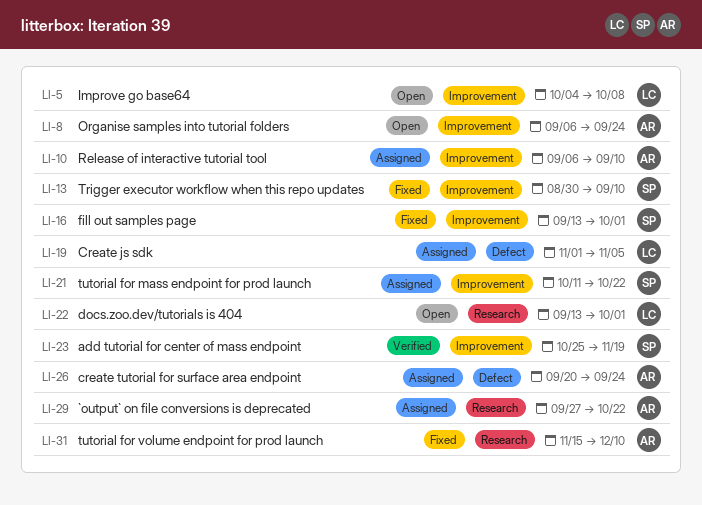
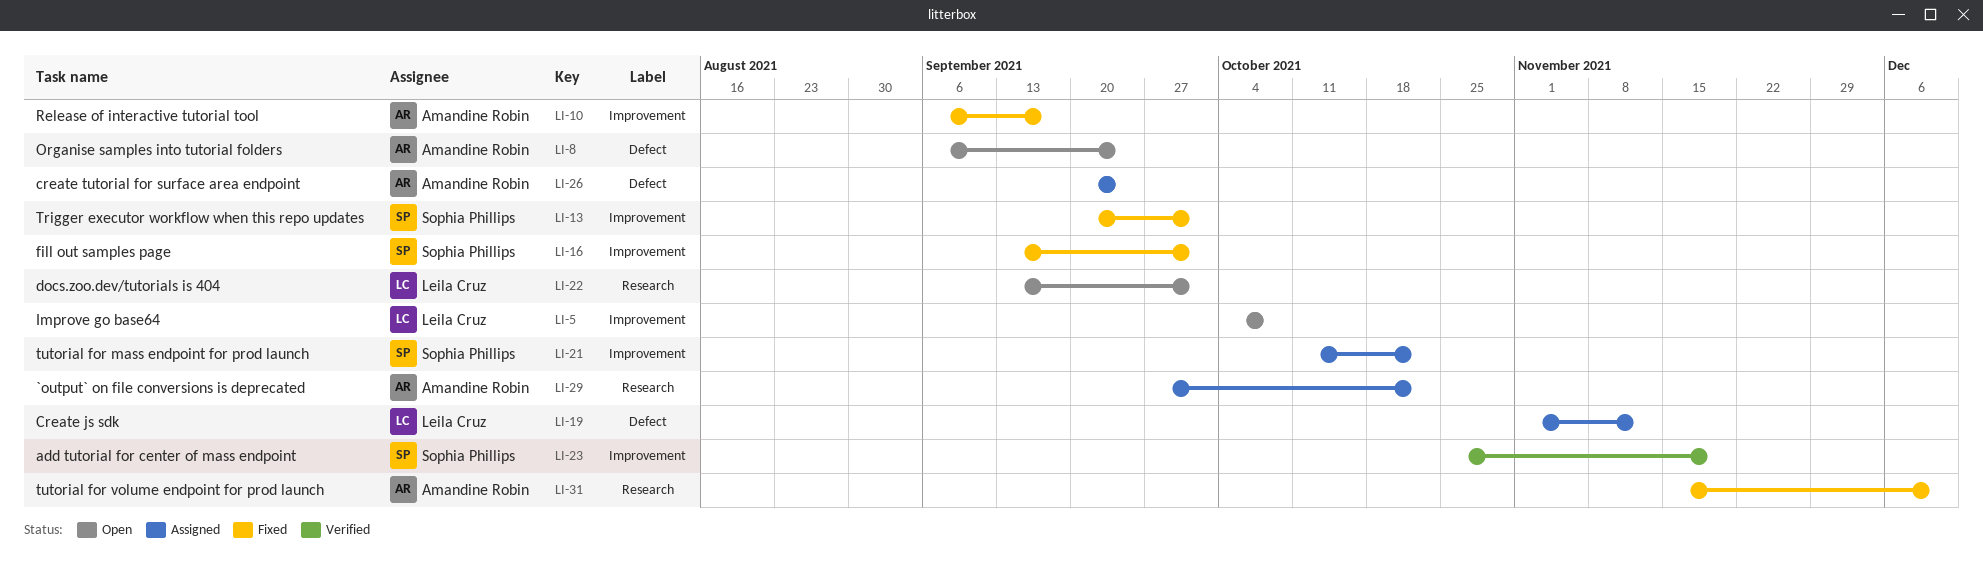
LI-8, label: Improvement -> Defect
LI-10, status: Assigned -> Fixed
LI-10, due: Sep 10 -> Sep 17
LI-13, start: Aug 30 -> Sep 20
LI-13, due: Sep 10 -> Oct 1
LI-19, due: Nov 5 -> Nov 12

